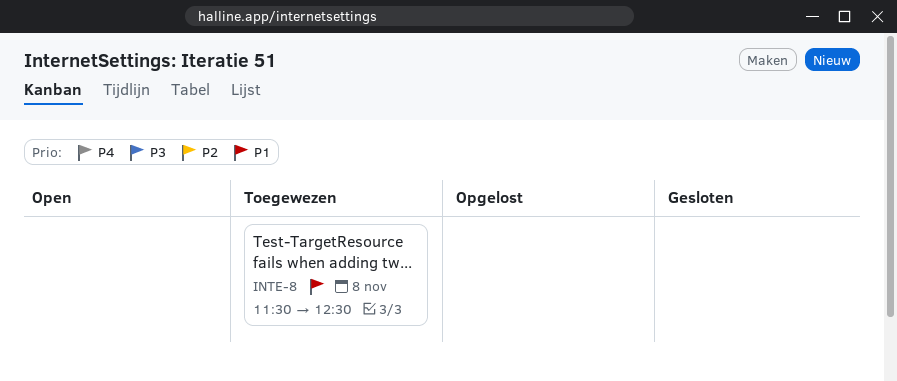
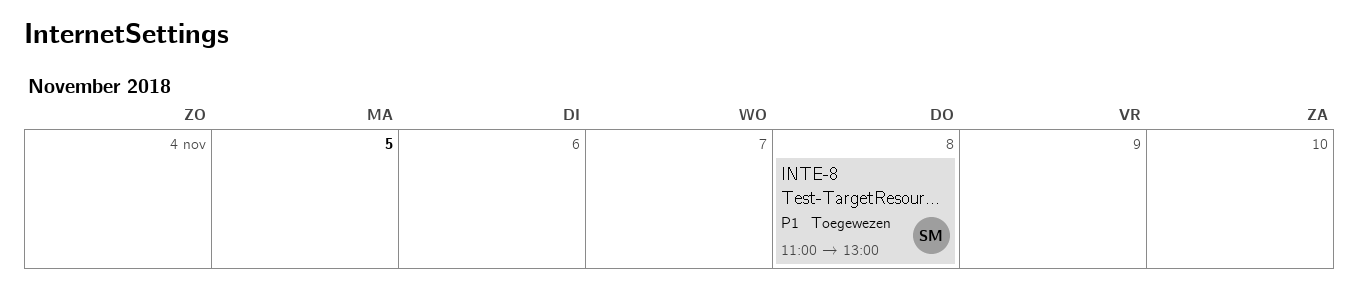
INTE-8, begins: 11:30 -> 11:00
INTE-8, ends: 12:30 -> 13:00

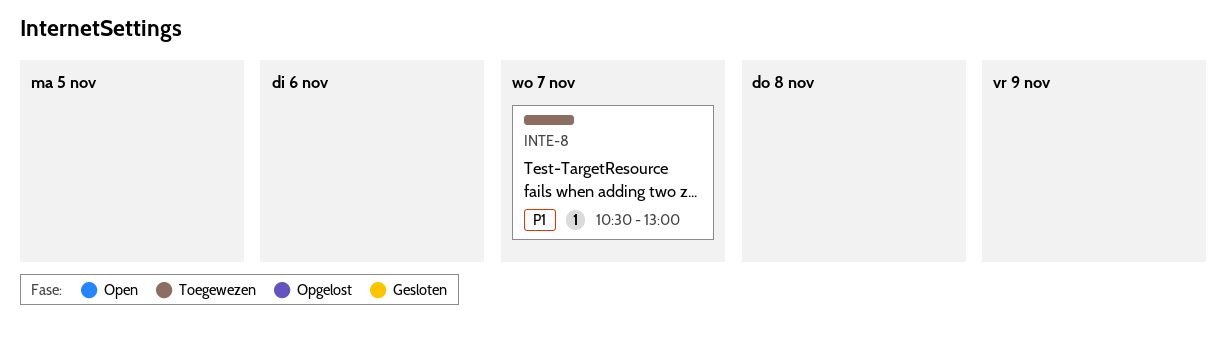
INTE-8, day: Nov 8 -> Nov 7
INTE-8, begins: 11:00 -> 10:30

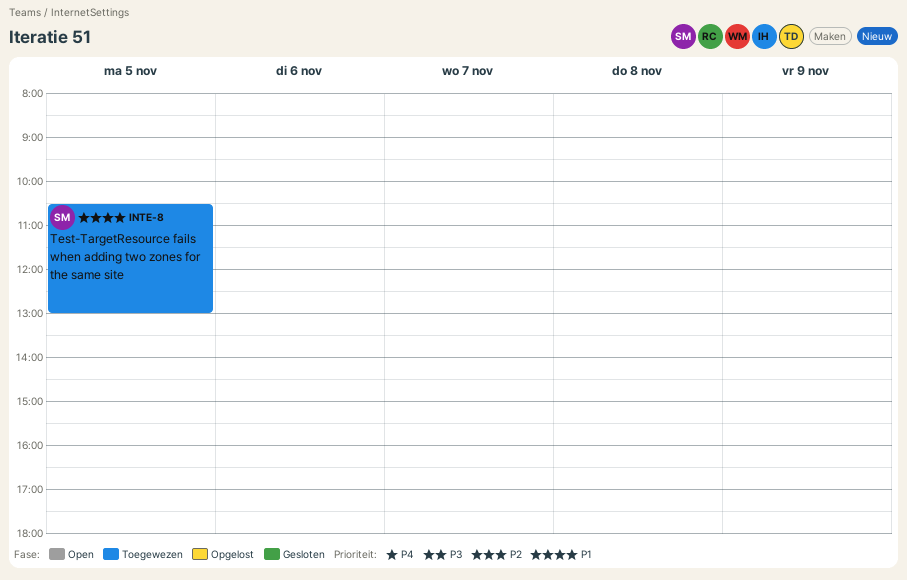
INTE-8, day: Nov 7 -> Nov 5

